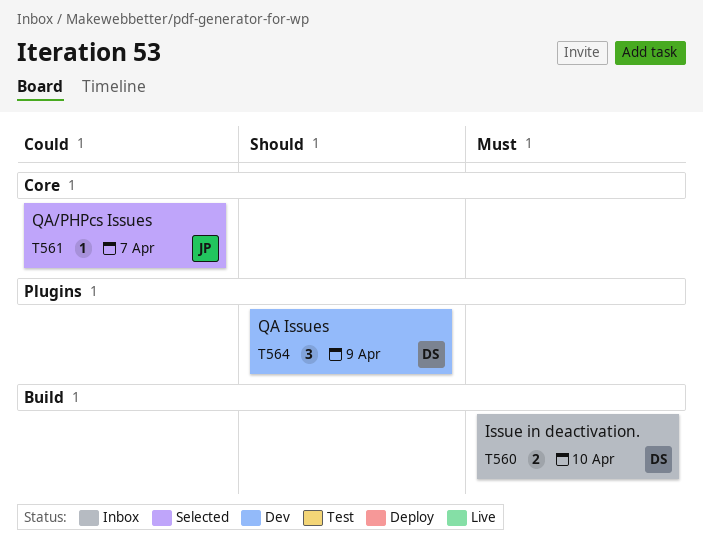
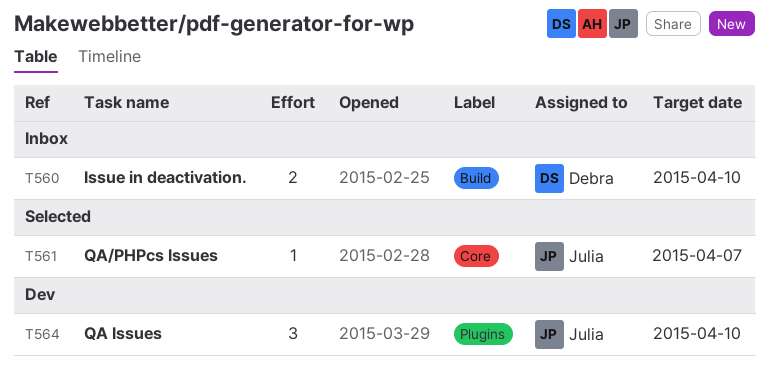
T564, owner: Debra -> Julia
T564, due: Apr 9 -> Apr 10

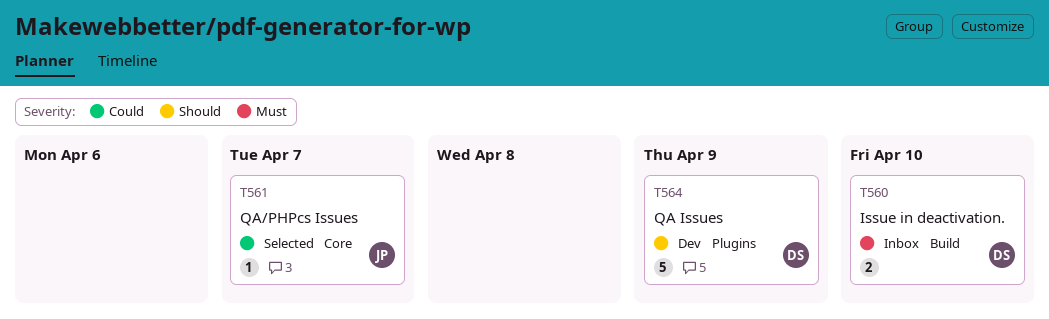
T564, owner: Julia -> Debra
T564, estimate: 3 -> 5
T564, due: Apr 10 -> Apr 9

